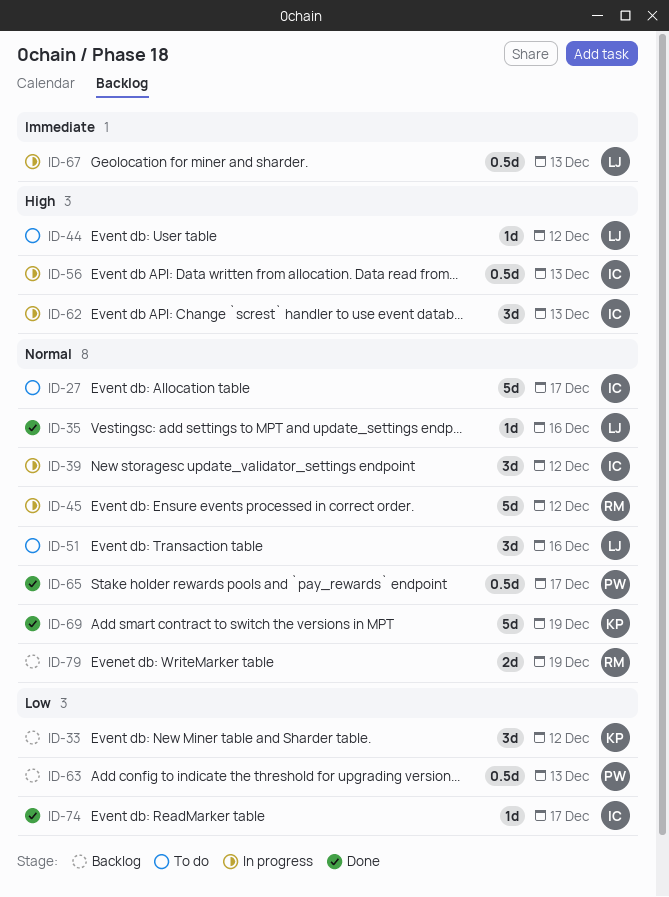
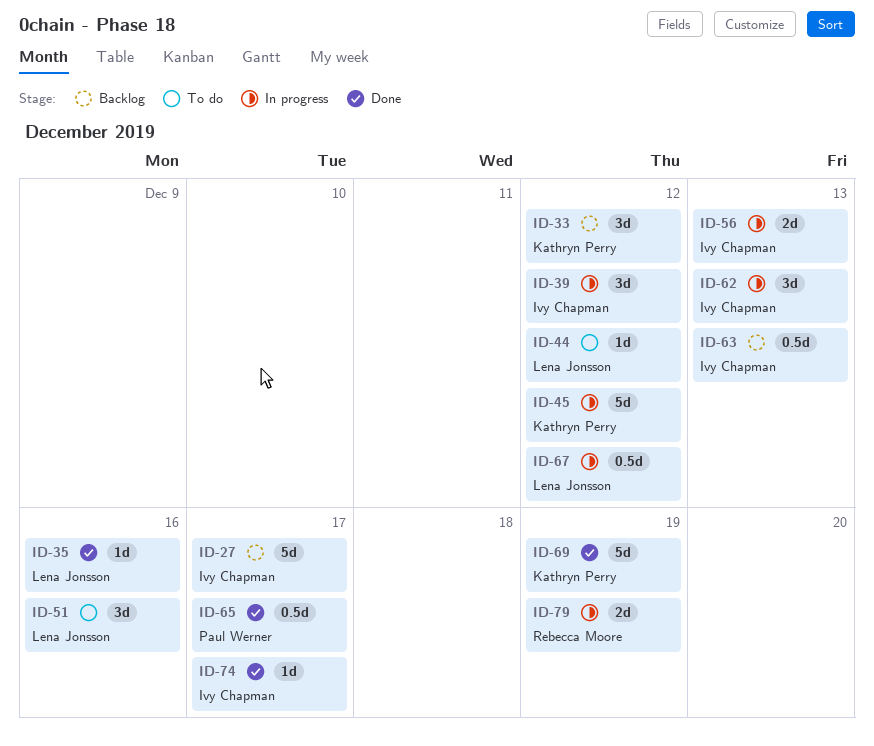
ID-27, status: To do -> Backlog
ID-45, owner: Rebecca Moore -> Kathryn Perry
ID-56, estimate: 0.5d -> 2d
ID-63, owner: Paul Werner -> Ivy Chapman
ID-67, due: Dec 13 -> Dec 12
ID-79, status: Backlog -> In progress

